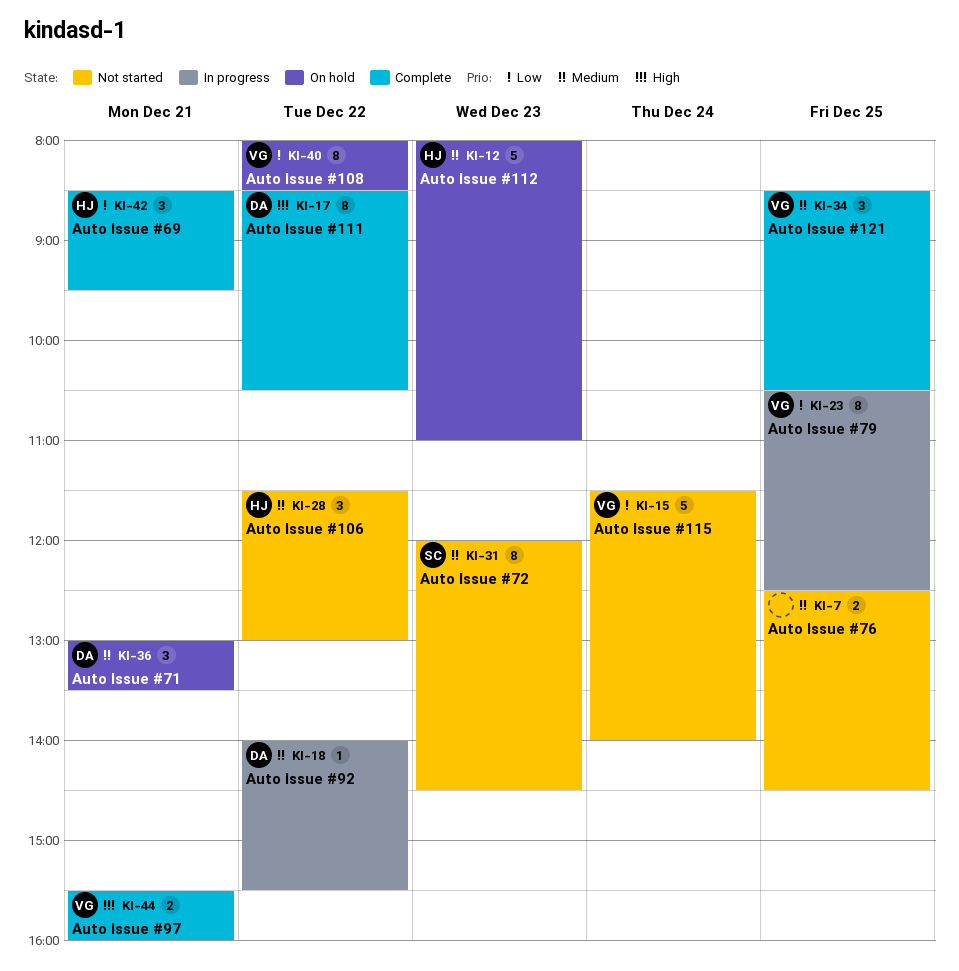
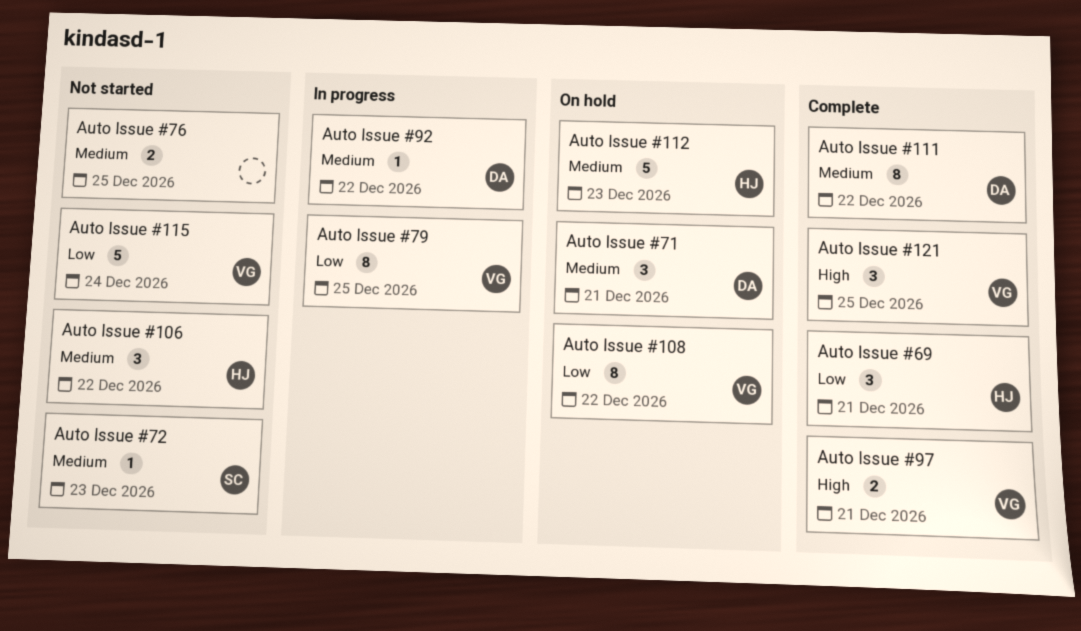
Auto Issue #111, priority: High -> Medium
Auto Issue #121, priority: Medium -> High
Auto Issue #72, estimate: 8 -> 1

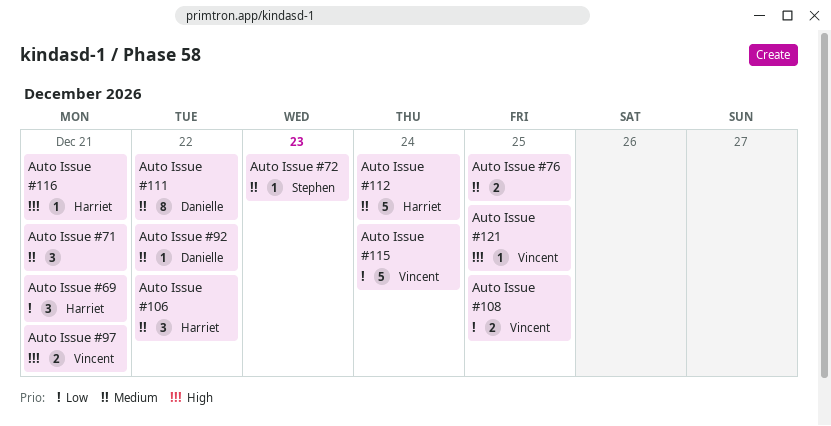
Auto Issue #108, estimate: 8 -> 2
Auto Issue #108, day: Dec 22 -> Dec 25
Auto Issue #112, day: Dec 23 -> Dec 24
Auto Issue #116: none -> present
Auto Issue #121, estimate: 3 -> 1
Auto Issue #71, owner: Danielle -> none
Auto Issue #79: present -> none

